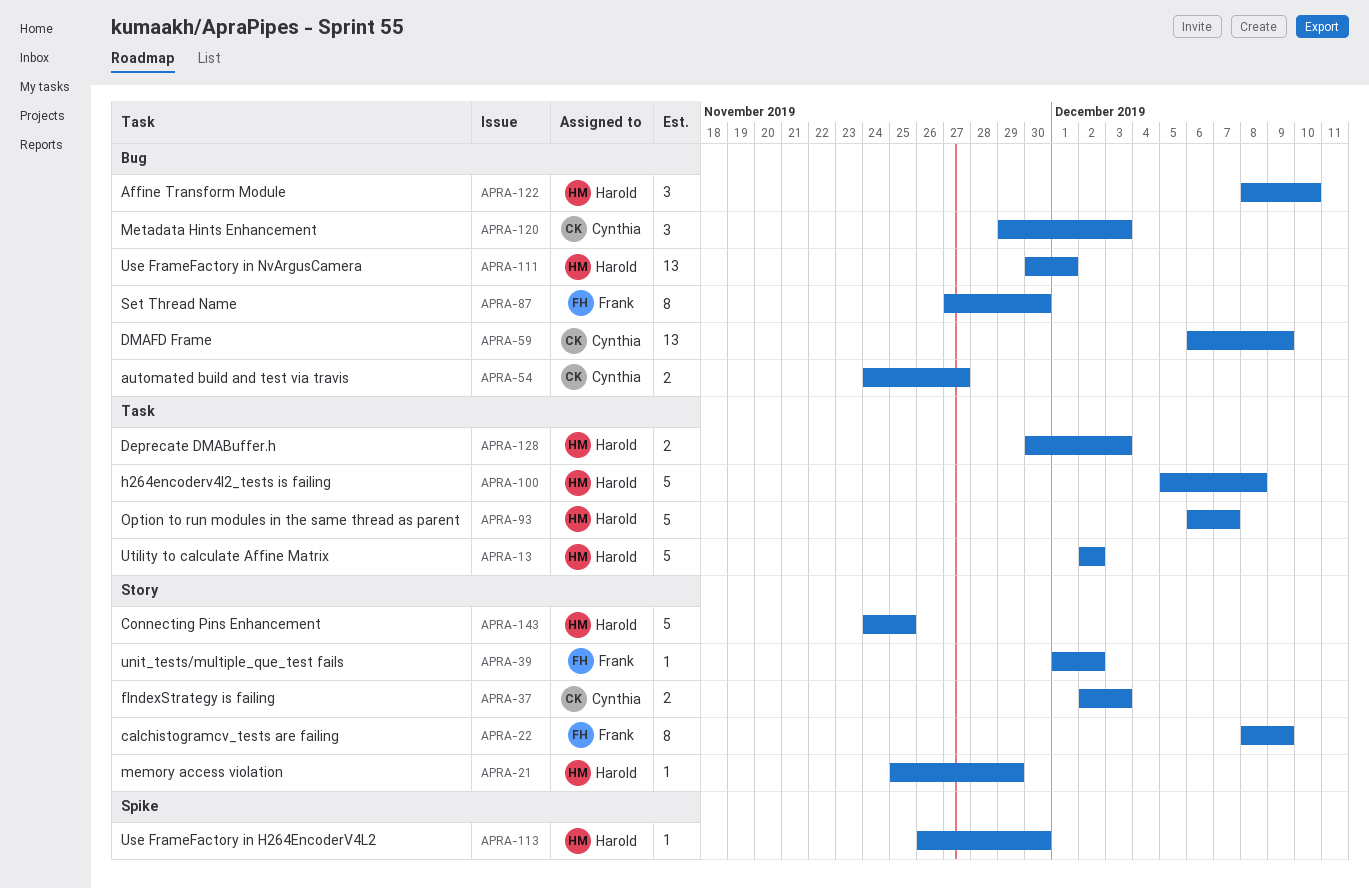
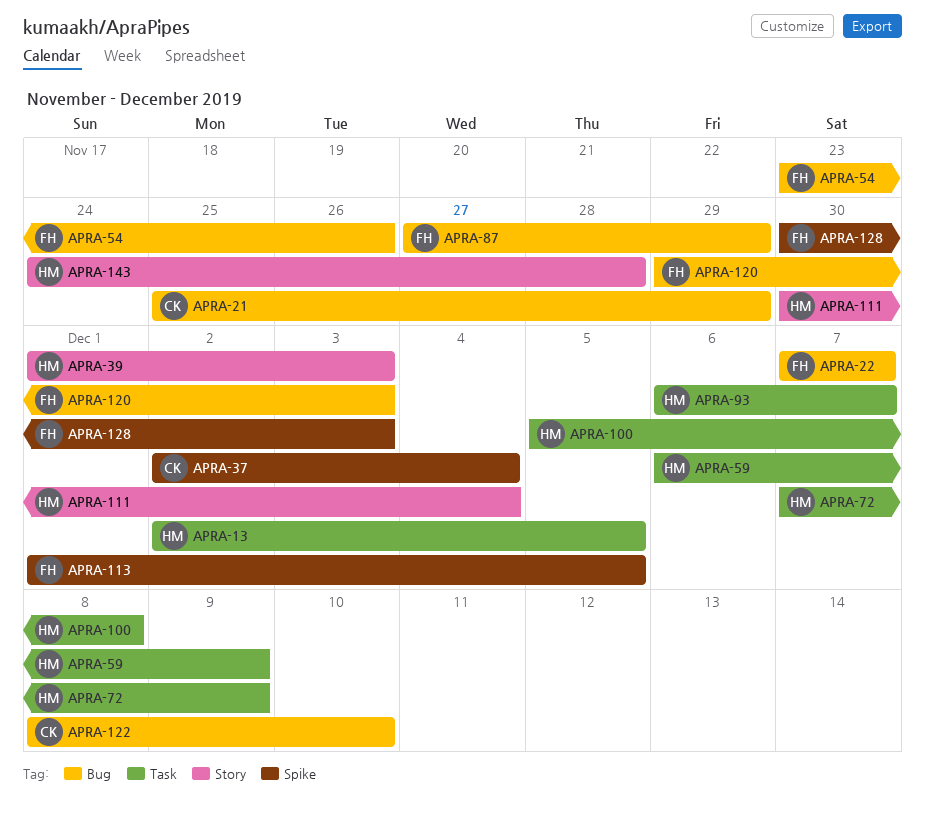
APRA-13, due: Dec 2 -> Dec 5
APRA-21, owner: Harold -> Cynthia
APRA-21, label: Story -> Bug
APRA-22, label: Story -> Bug
APRA-22, start: Dec 8 -> Dec 7
APRA-22, due: Dec 9 -> Dec 7
APRA-37, label: Story -> Spike
APRA-37, due: Dec 3 -> Dec 4
APRA-39, owner: Frank -> Harold
APRA-39, due: Dec 2 -> Dec 3
APRA-54, owner: Cynthia -> Frank
APRA-54, start: Nov 24 -> Nov 23
APRA-54, due: Nov 27 -> Nov 26
APRA-59, owner: Cynthia -> Harold
APRA-59, label: Bug -> Task
APRA-72: none -> present
APRA-87, due: Nov 30 -> Nov 29
APRA-111, label: Bug -> Story
APRA-111, due: Dec 1 -> Dec 4
APRA-113, owner: Harold -> Frank
APRA-113, start: Nov 26 -> Dec 1
APRA-113, due: Nov 30 -> Dec 5
APRA-120, owner: Cynthia -> Frank
APRA-122, owner: Harold -> Cynthia
APRA-128, owner: Harold -> Frank
APRA-128, label: Task -> Spike
APRA-143, due: Nov 25 -> Nov 28

